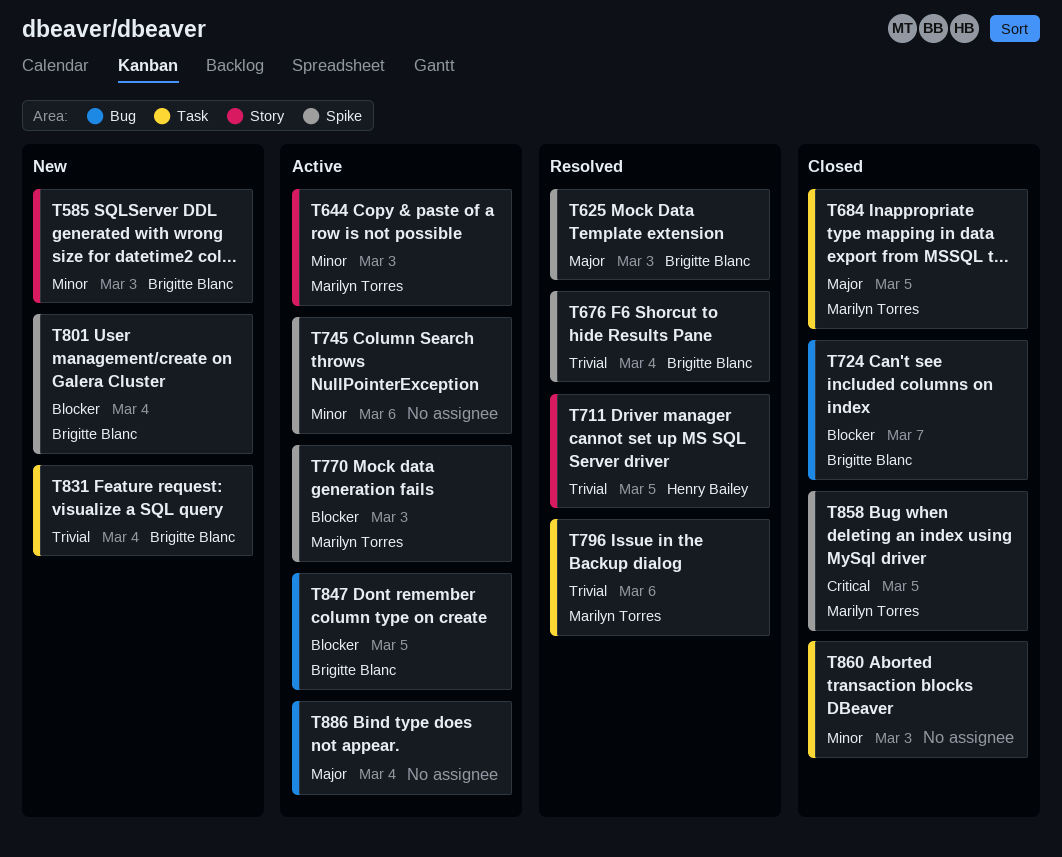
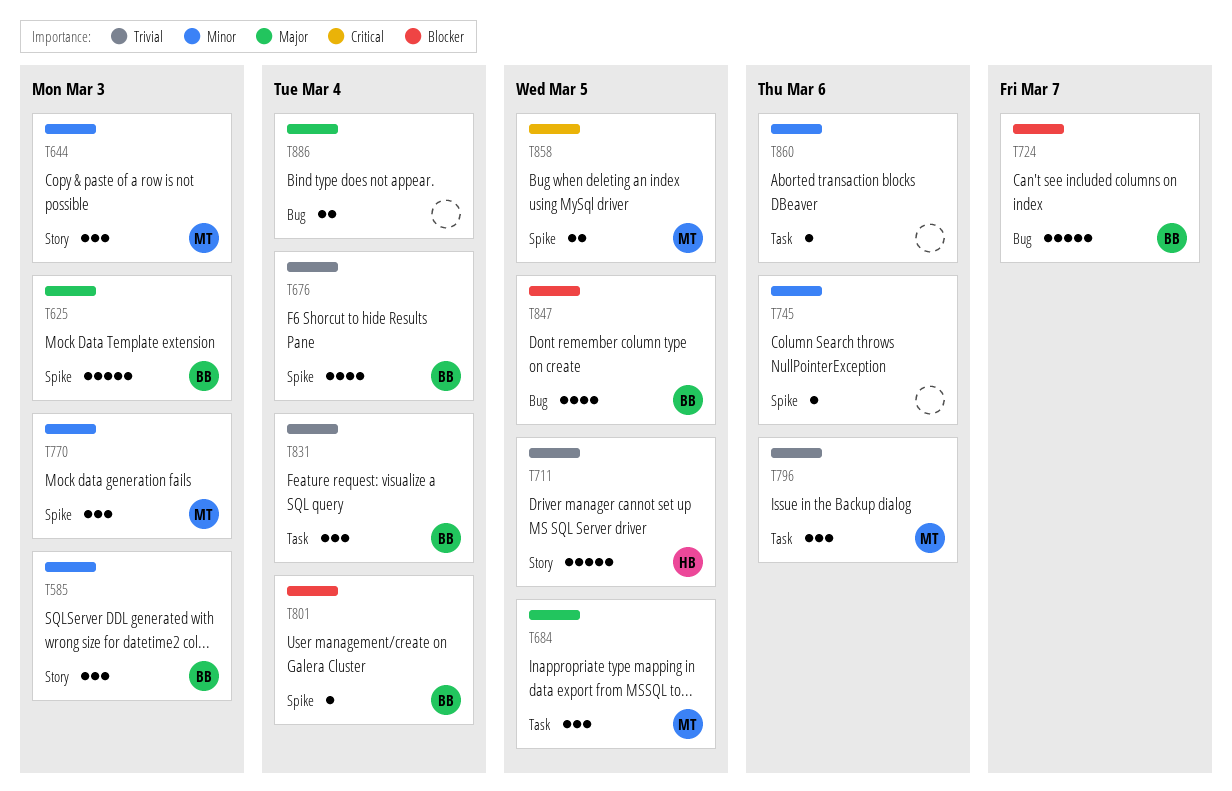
T770, priority: Blocker -> Minor
T860, due: Mar 3 -> Mar 6

